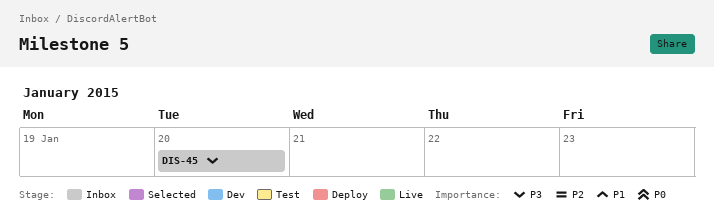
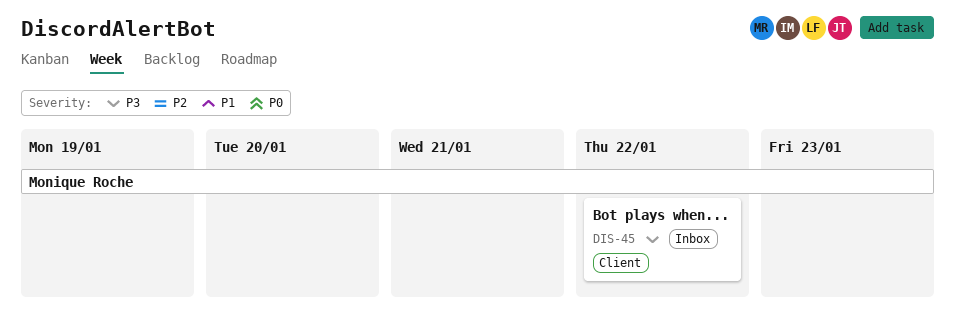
DIS-45, due: Jan 20 -> Jan 22

